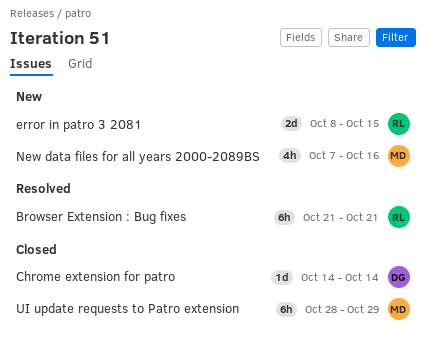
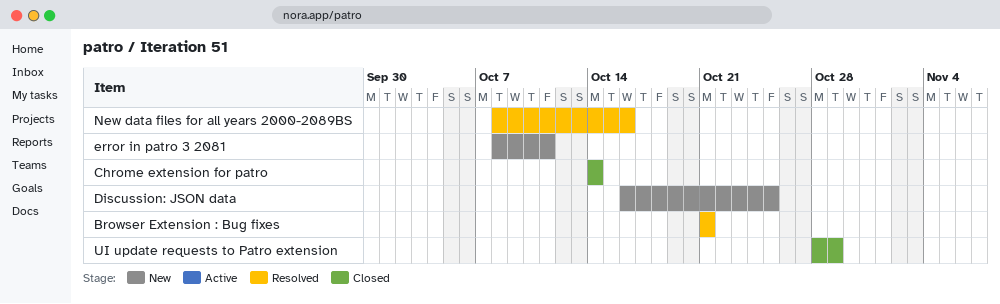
Discussion: JSON data: none -> present
error in patro 3 2081, due: Oct 15 -> Oct 11
New data files for all years 2000-2089BS, status: New -> Resolved
New data files for all years 2000-2089BS, start: Oct 7 -> Oct 8

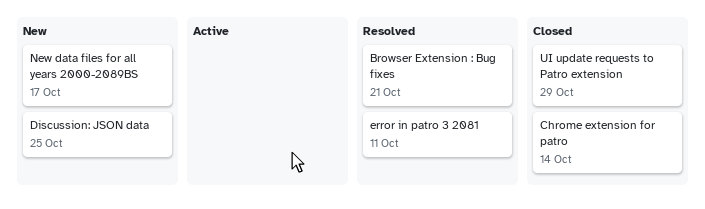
error in patro 3 2081, status: New -> Resolved
New data files for all years 2000-2089BS, status: Resolved -> New
New data files for all years 2000-2089BS, due: Oct 16 -> Oct 17

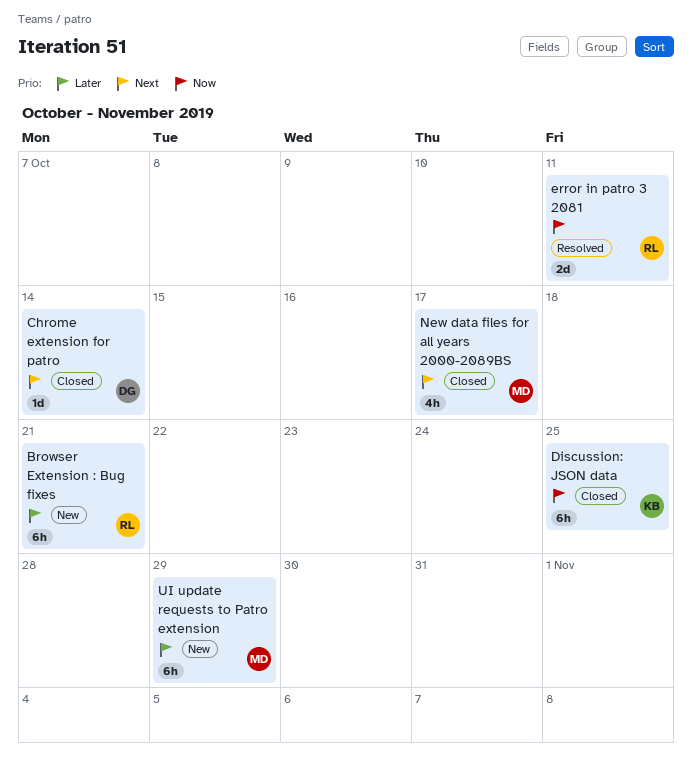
Browser Extension : Bug fixes, status: Resolved -> New
Discussion: JSON data, status: New -> Closed
New data files for all years 2000-2089BS, status: New -> Closed
UI update requests to Patro extension, status: Closed -> New

